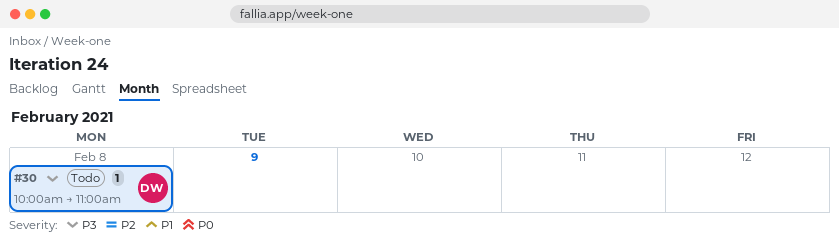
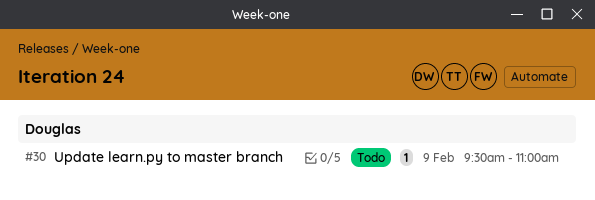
#30, day: Feb 8 -> Feb 9
#30, begins: 10:00 -> 09:30

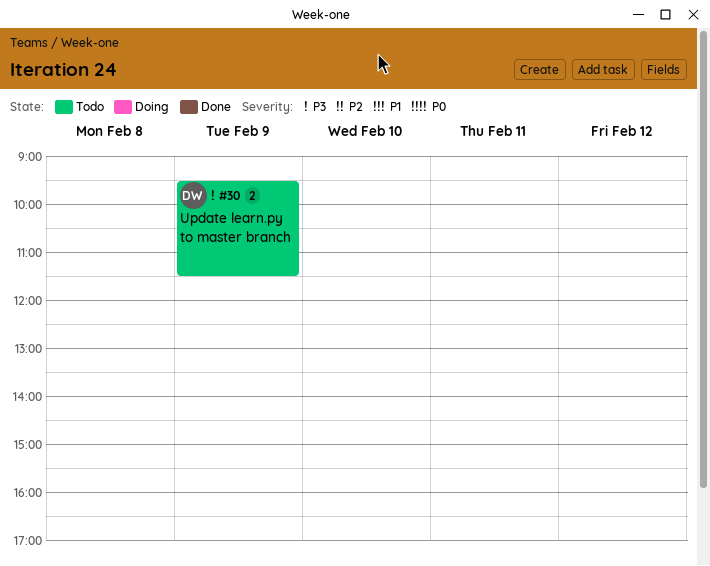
#30, estimate: 1 -> 2
#30, ends: 11:00 -> 11:30

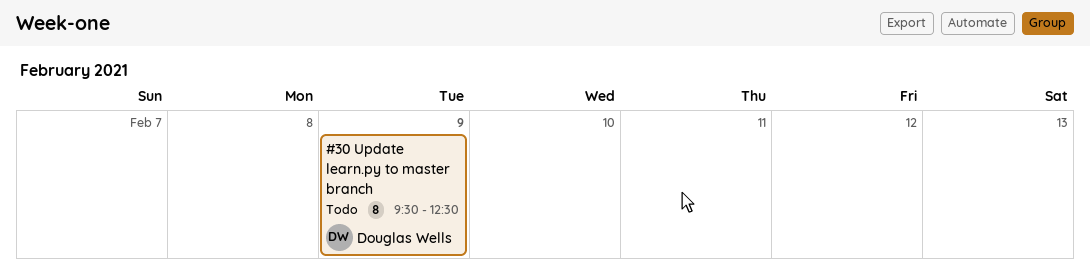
#30, estimate: 2 -> 8
#30, ends: 11:30 -> 12:30

